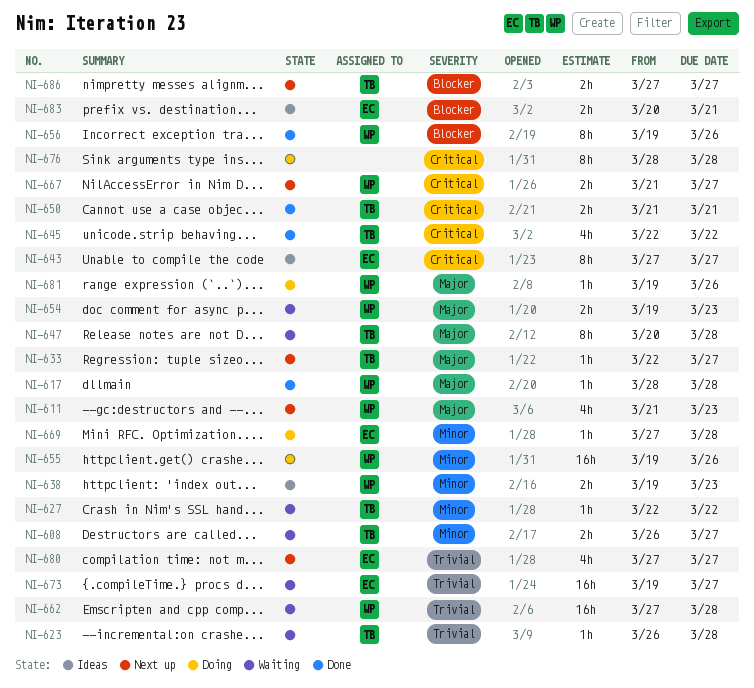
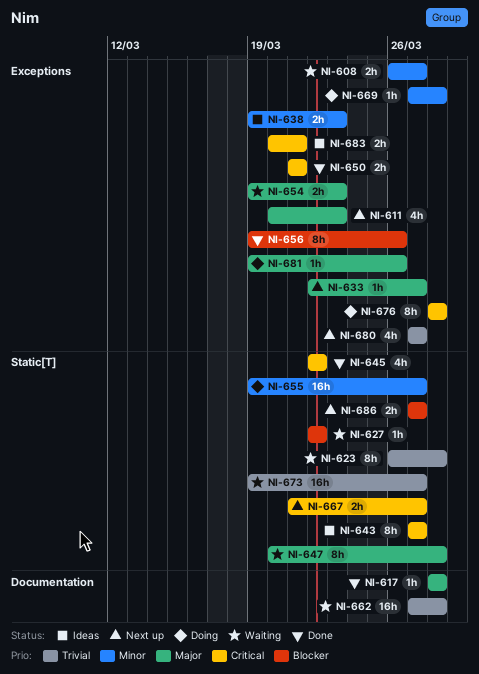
NI-611, start: Mar 21 -> Mar 20
NI-623, estimate: 1h -> 8h
NI-627, priority: Minor -> Blocker
NI-655, due: Mar 26 -> Mar 27
NI-683, priority: Blocker -> Critical

